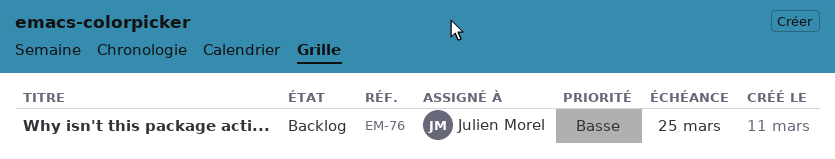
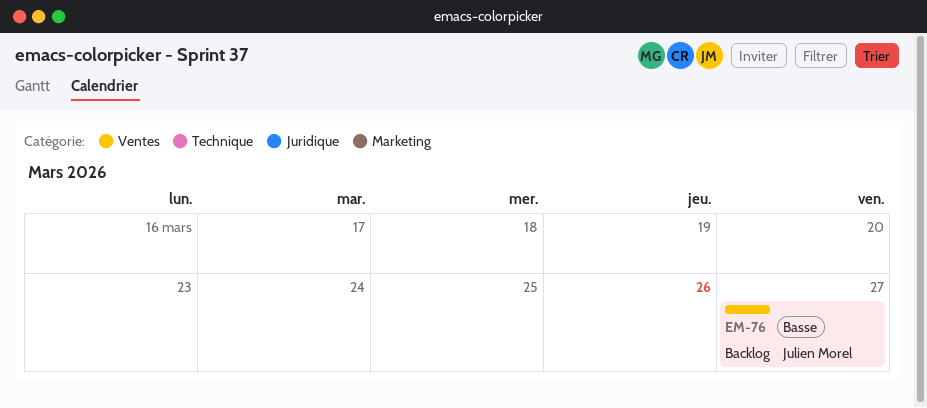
EM-76, due: Mar 25 -> Mar 27

